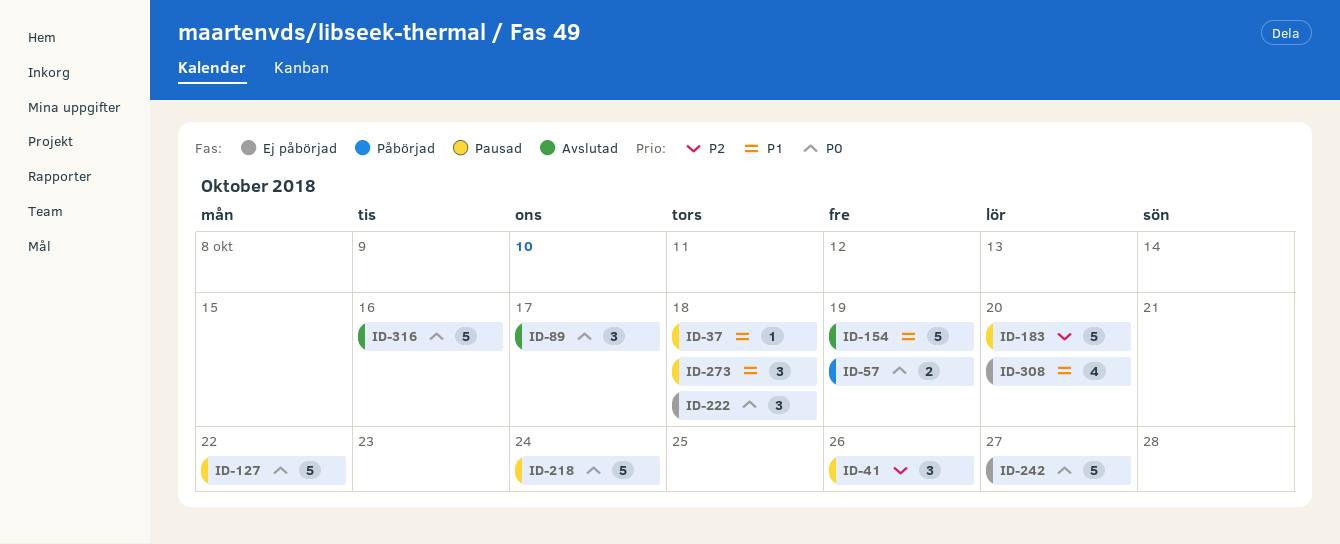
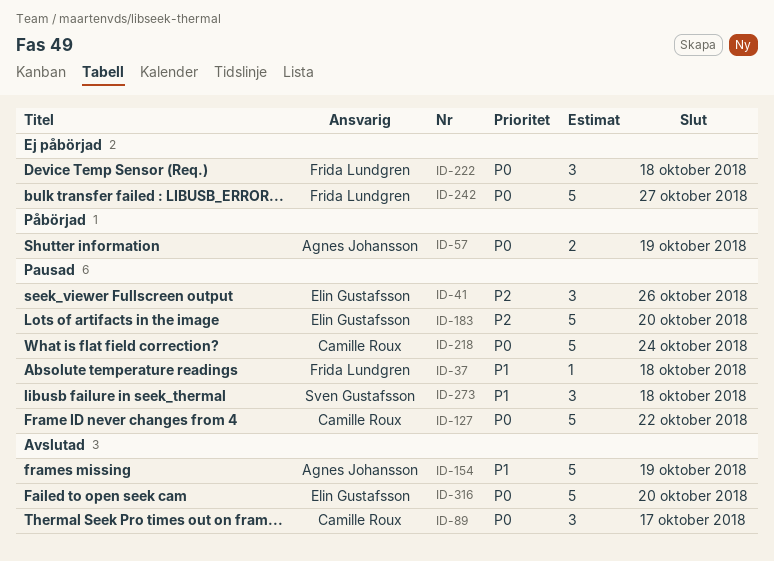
ID-308: present -> none
ID-316, due: Oct 16 -> Oct 20

